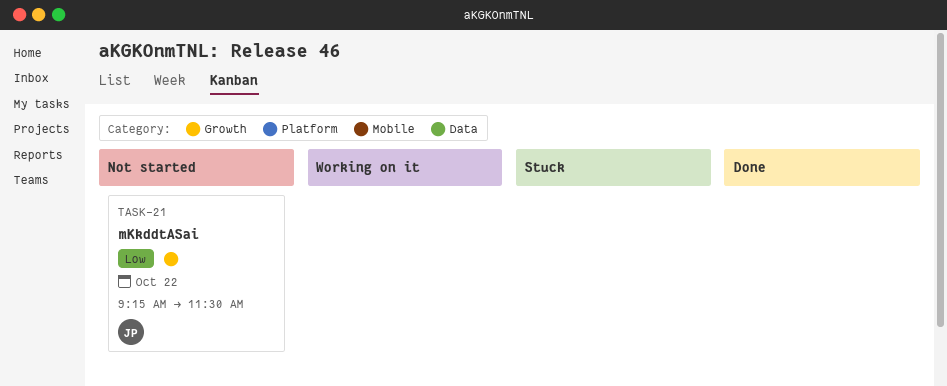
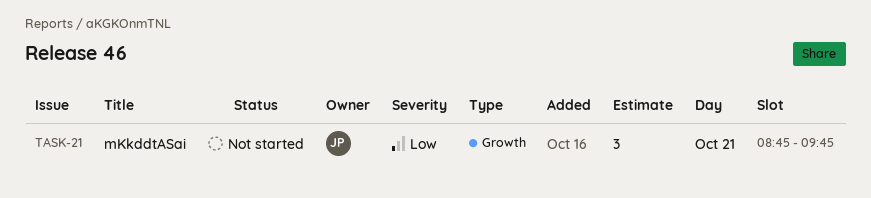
TASK-21, day: Oct 22 -> Oct 21
TASK-21, begins: 09:15 -> 08:45
TASK-21, ends: 11:30 -> 09:45

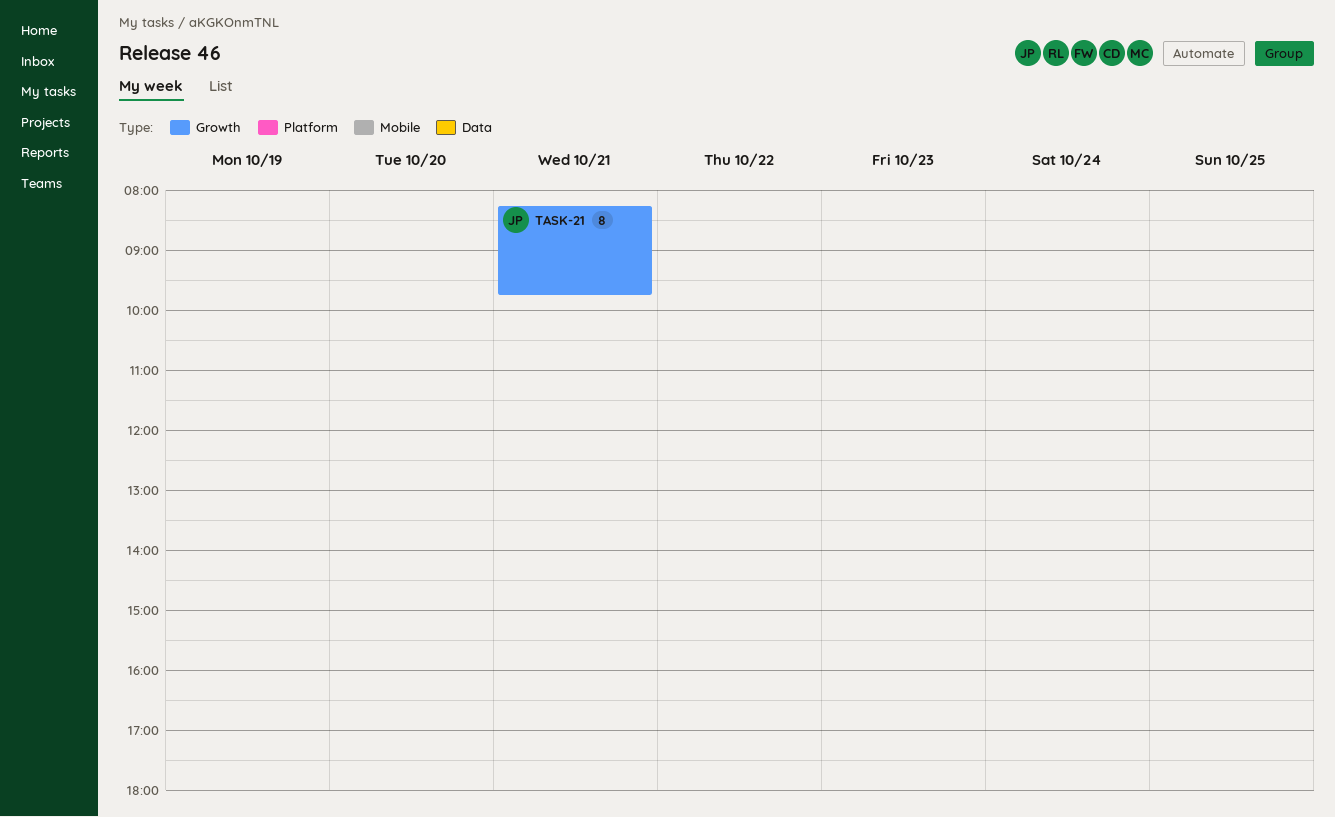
TASK-21, estimate: 3 -> 8
TASK-21, begins: 08:45 -> 08:15

